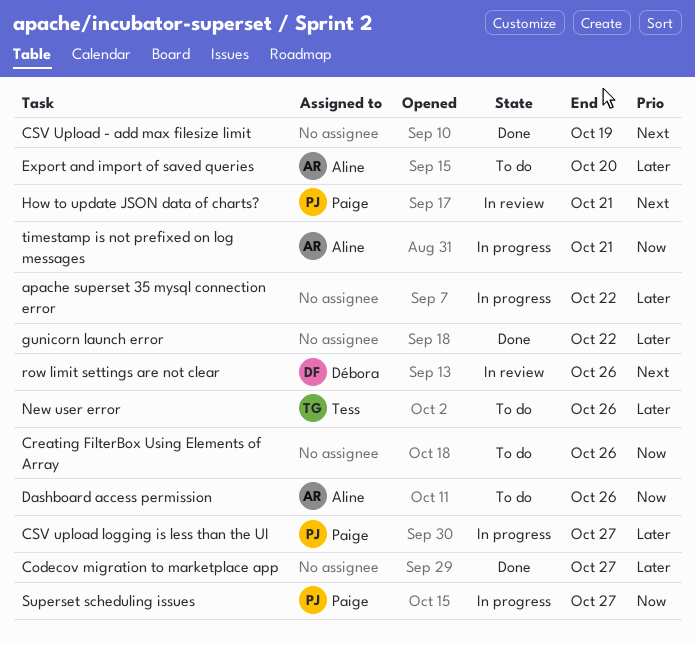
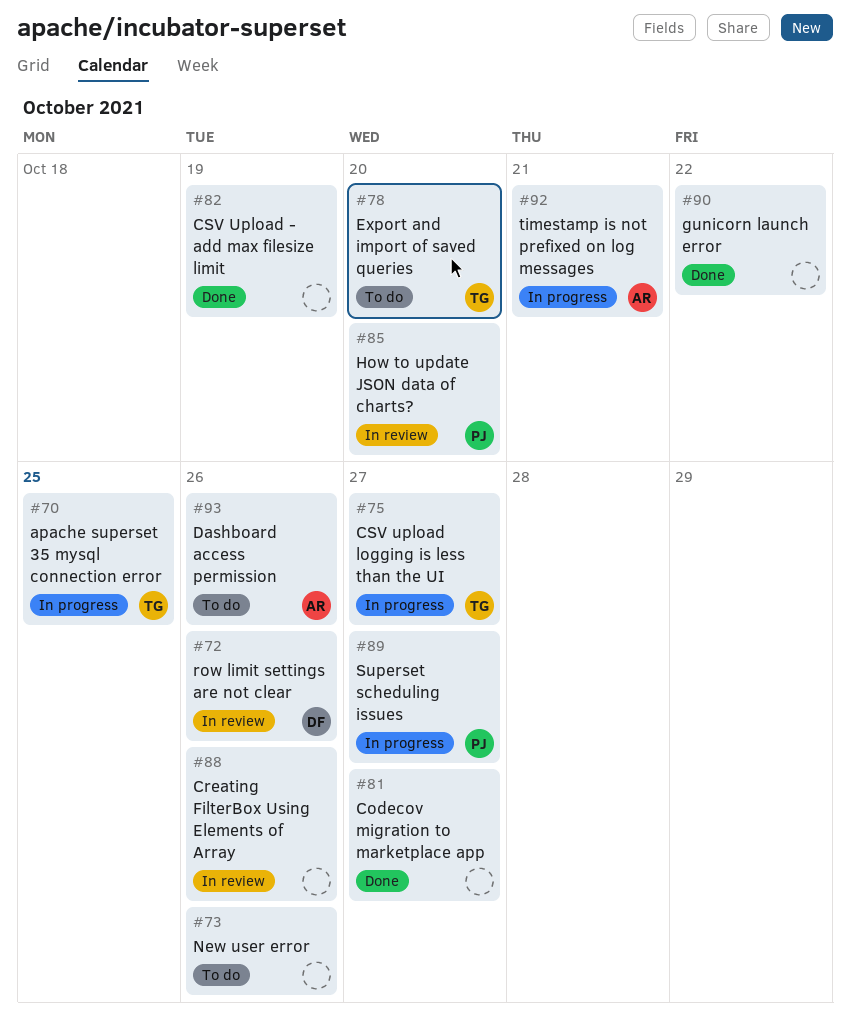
apache superset 35 mysql connection error, owner: none -> Tess
apache superset 35 mysql connection error, due: Oct 22 -> Oct 25
Creating FilterBox Using Elements of Array, status: To do -> In review
CSV upload logging is less than the UI, owner: Paige -> Tess
Export and import of saved queries, owner: Aline -> Tess
How to update JSON data of charts?, due: Oct 21 -> Oct 20
New user error, owner: Tess -> none

